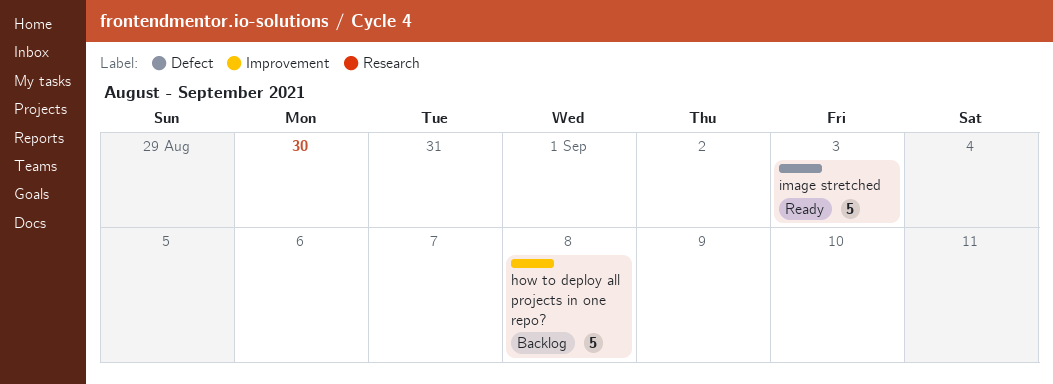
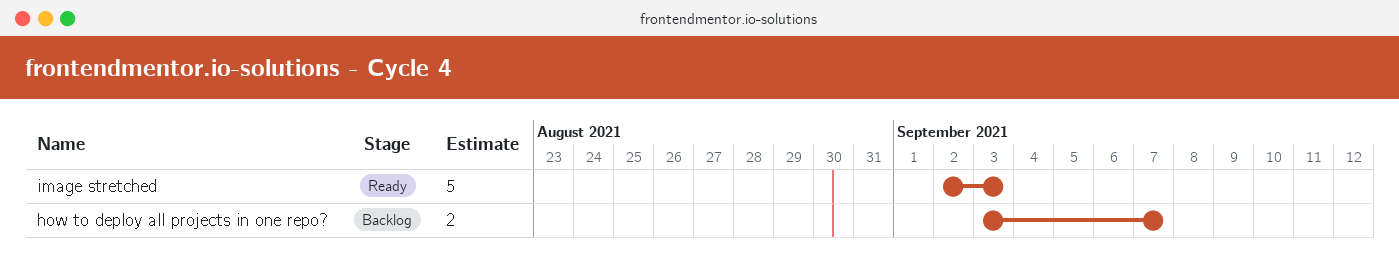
how to deploy all projects in one repo?, estimate: 5 -> 2
how to deploy all projects in one repo?, due: Sep 8 -> Sep 7

